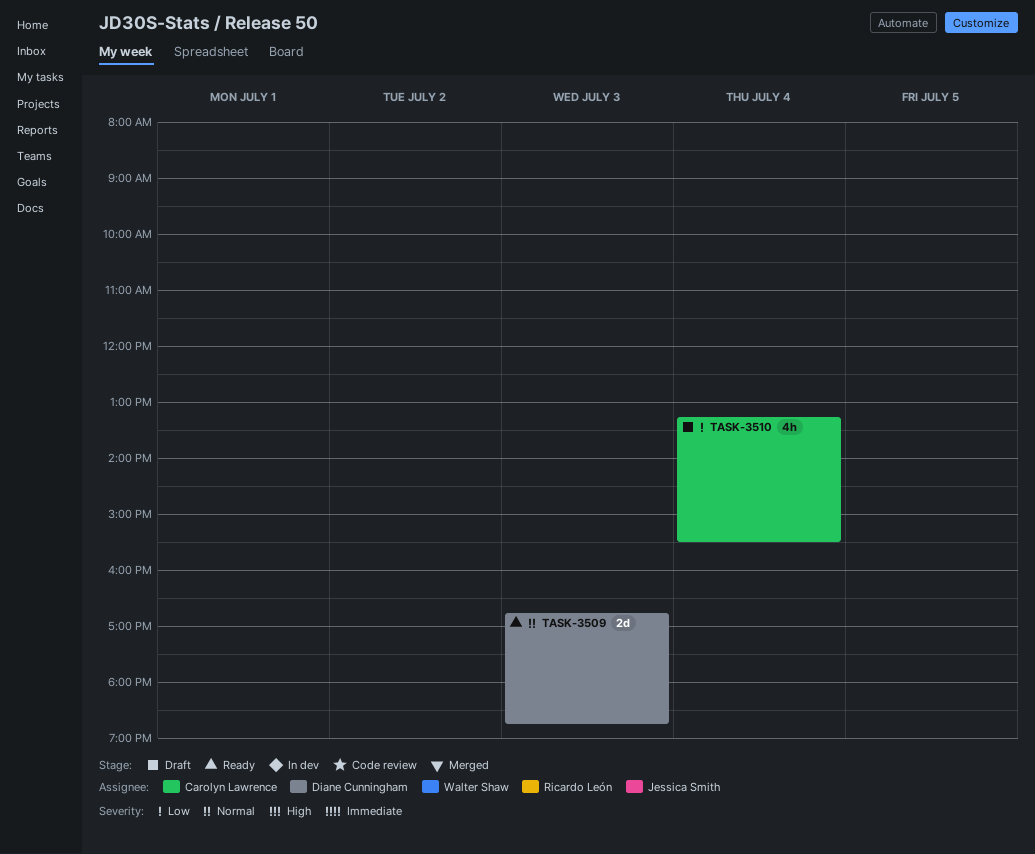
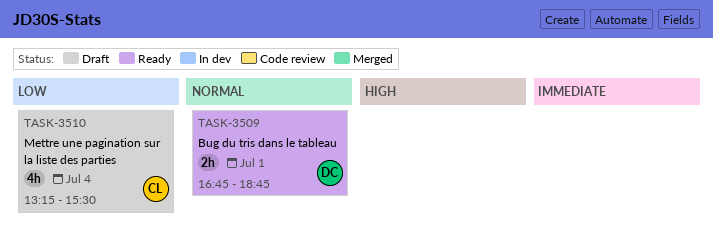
TASK-3509, estimate: 2d -> 2h
TASK-3509, day: Jul 3 -> Jul 1

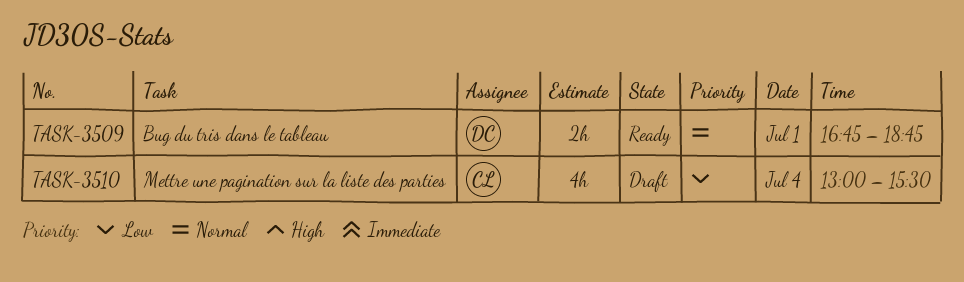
TASK-3510, begins: 13:15 -> 13:00

